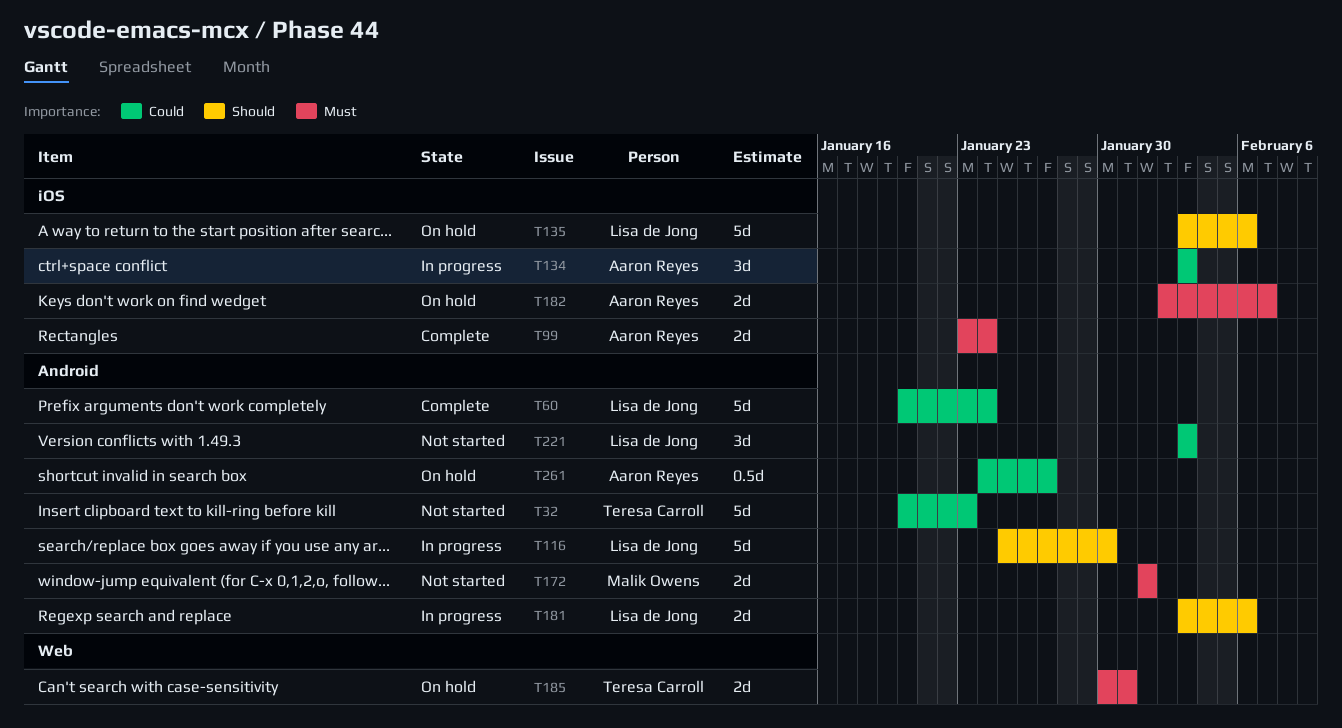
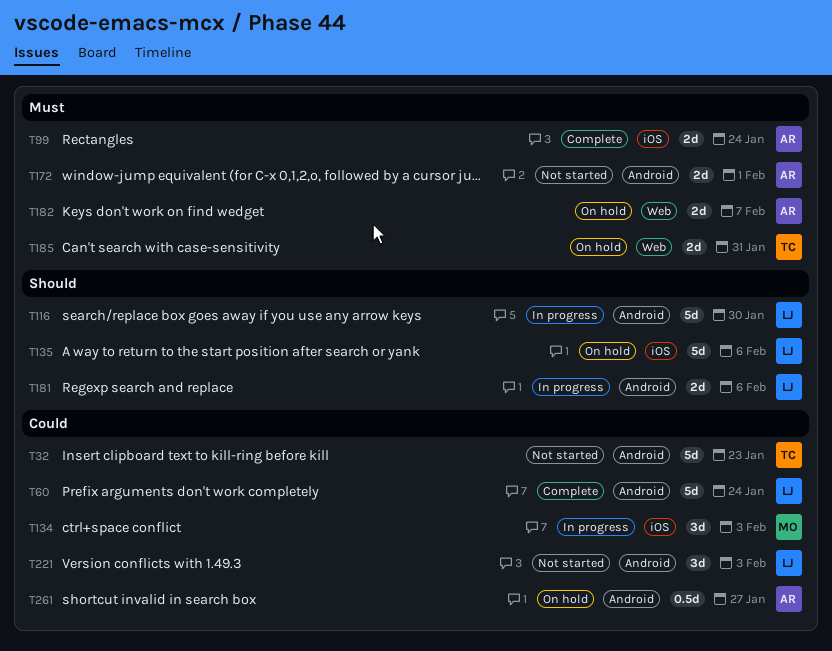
T134, owner: Aaron Reyes -> Malik Owens
T172, owner: Malik Owens -> Aaron Reyes
T182, label: iOS -> Web

